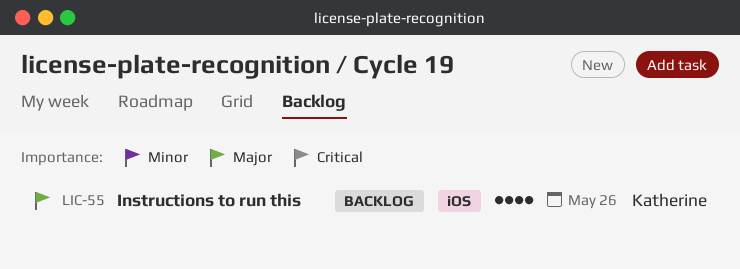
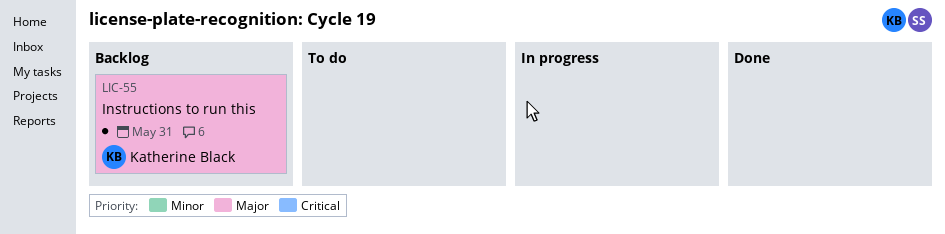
LIC-55, estimate: 4 -> 1
LIC-55, due: May 26 -> May 31

